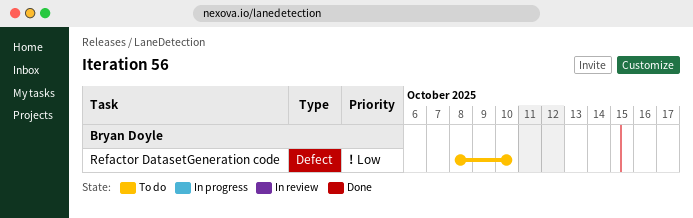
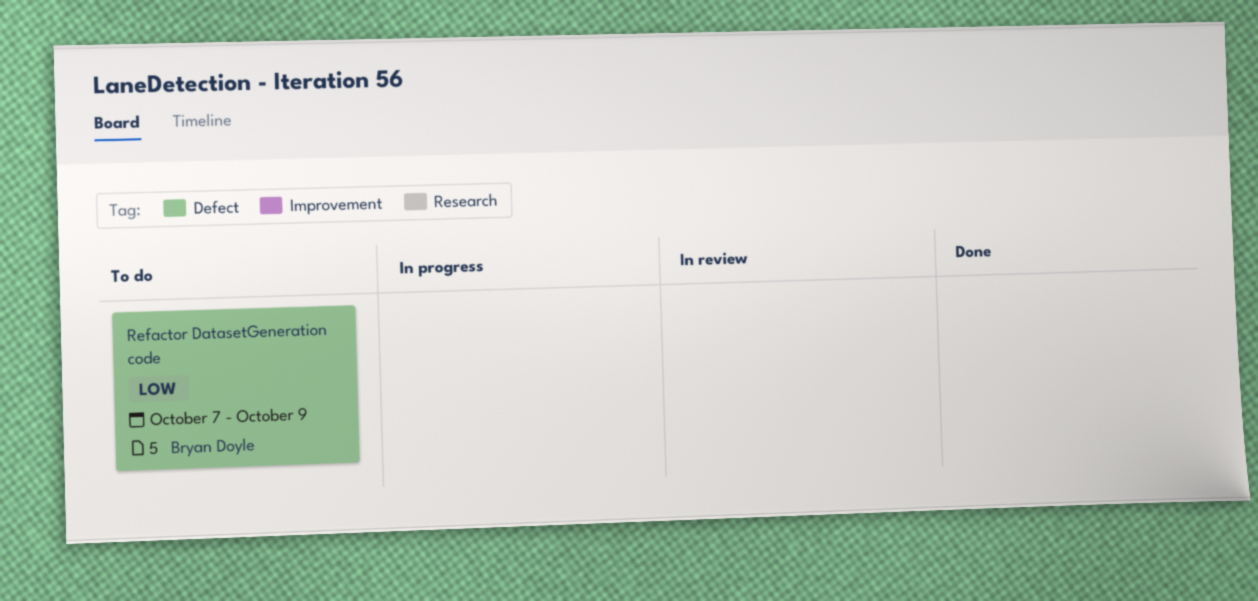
Refactor DatasetGeneration code, start: Oct 8 -> Oct 7
Refactor DatasetGeneration code, due: Oct 10 -> Oct 9

